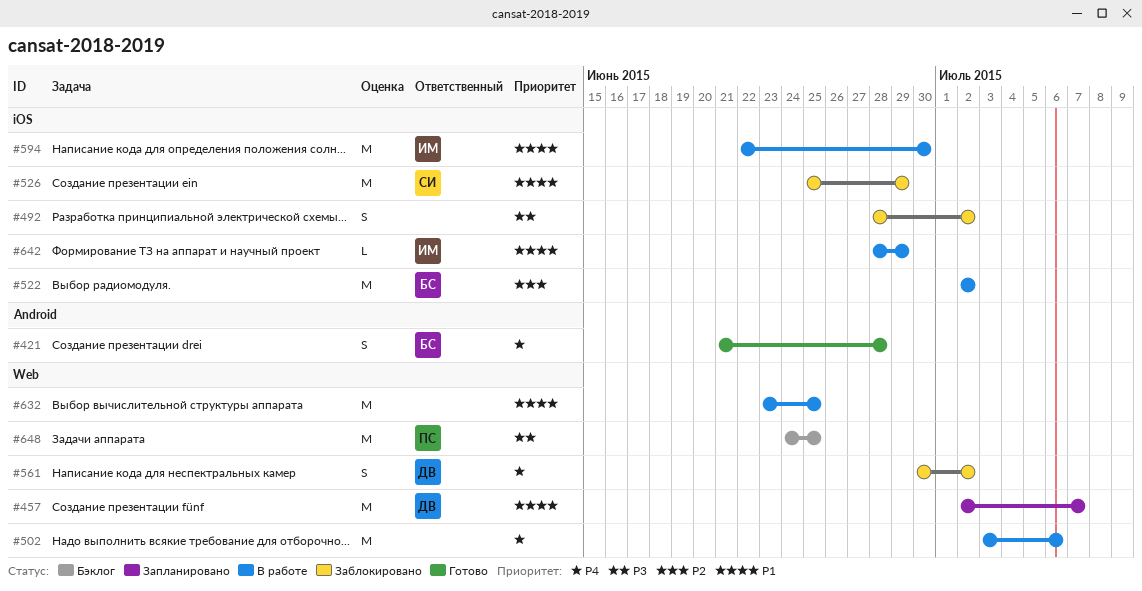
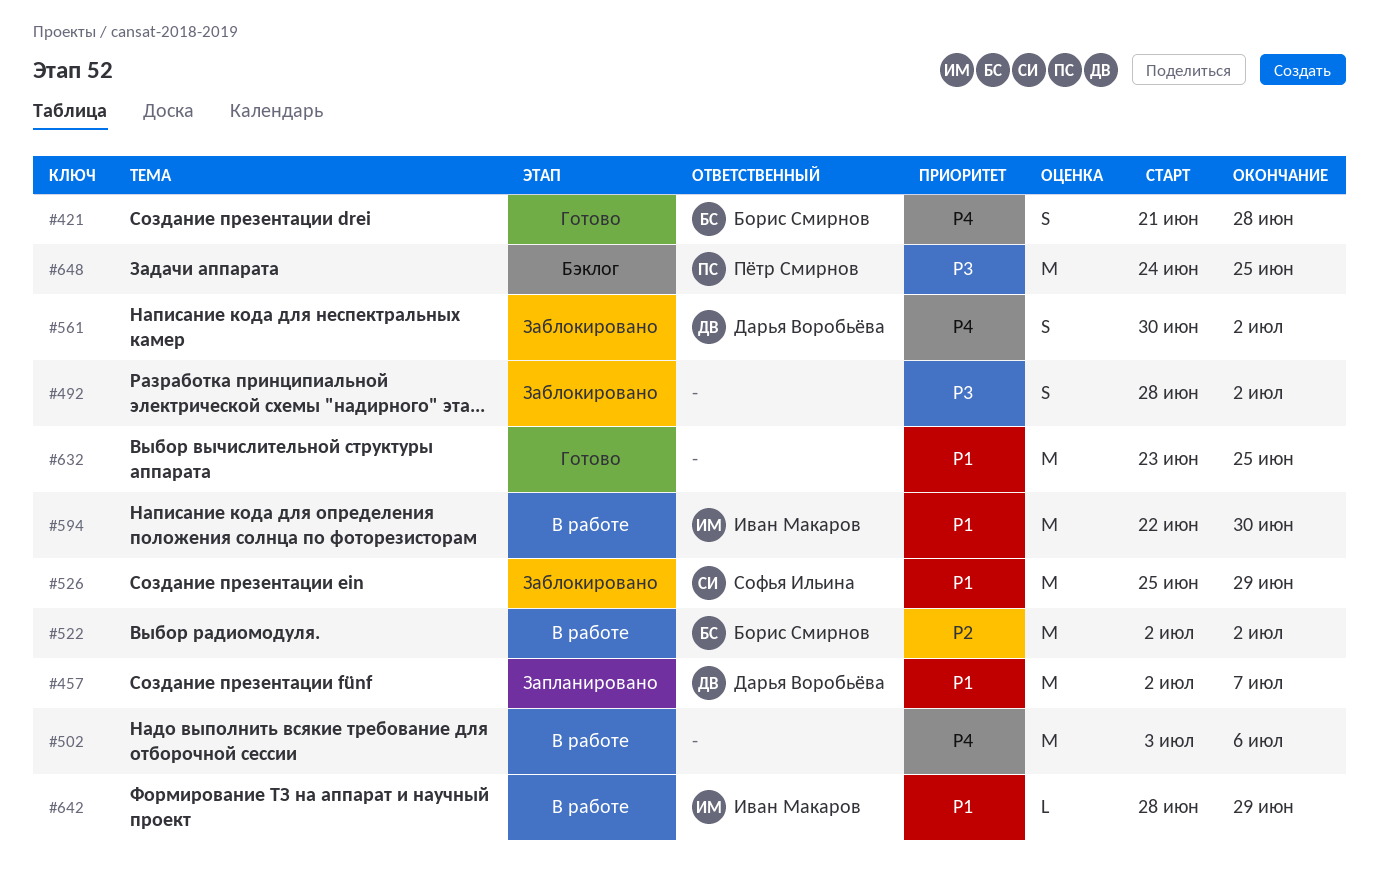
#632, status: В работе -> Готово

